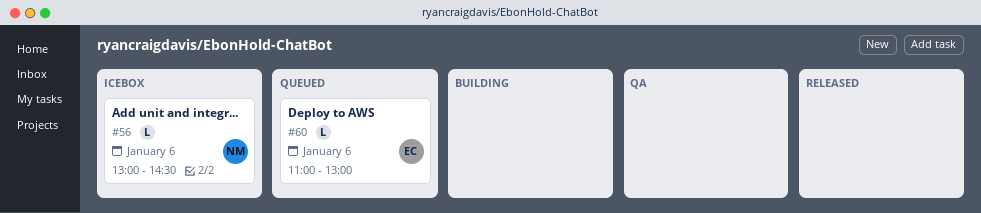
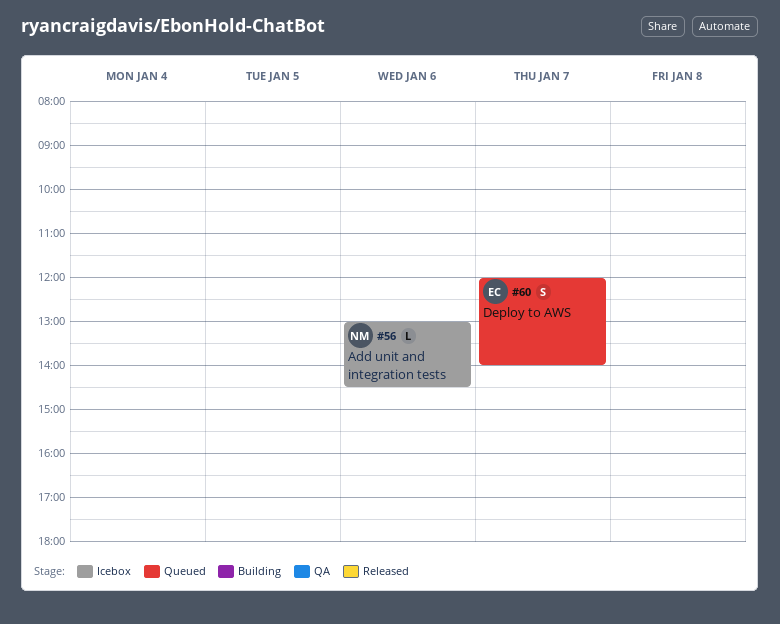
#60, estimate: L -> S
#60, day: Jan 6 -> Jan 7
#60, begins: 11:00 -> 12:00
#60, ends: 13:00 -> 14:00

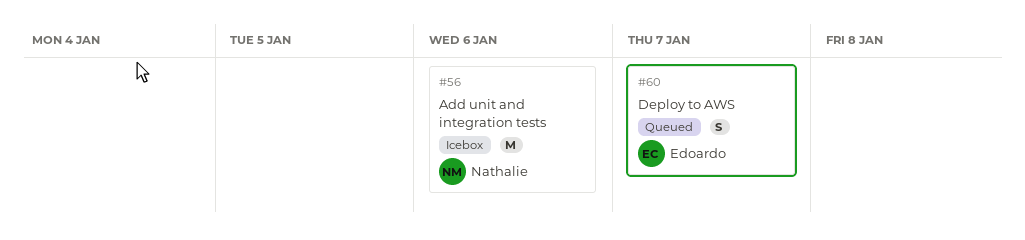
#56, estimate: L -> M

